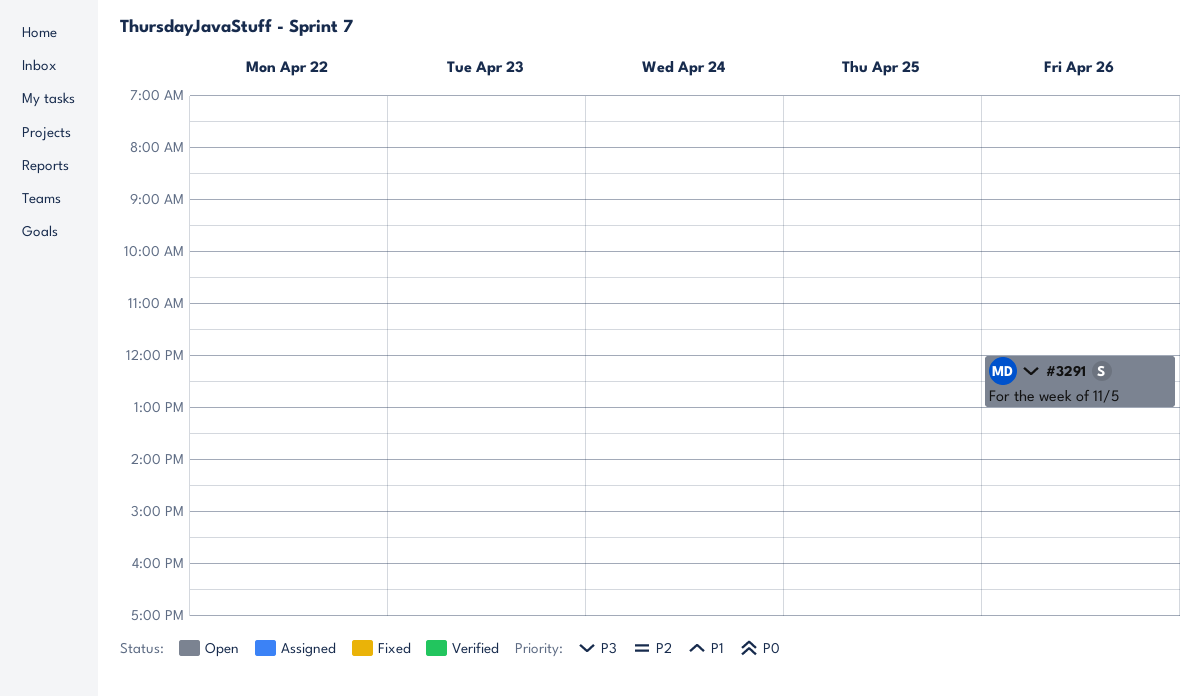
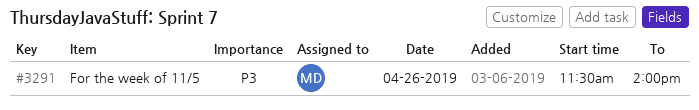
#3291, begins: 12:00 -> 11:30
#3291, ends: 13:00 -> 14:00

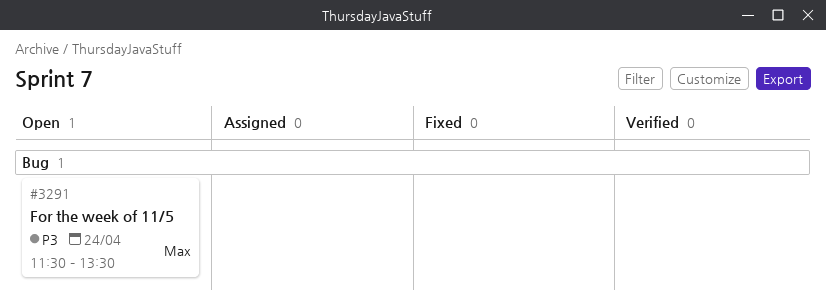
#3291, day: Apr 26 -> Apr 24
#3291, ends: 14:00 -> 13:30

